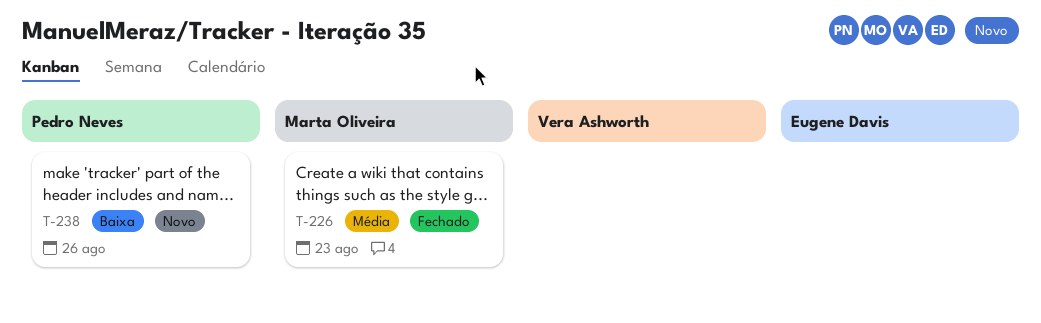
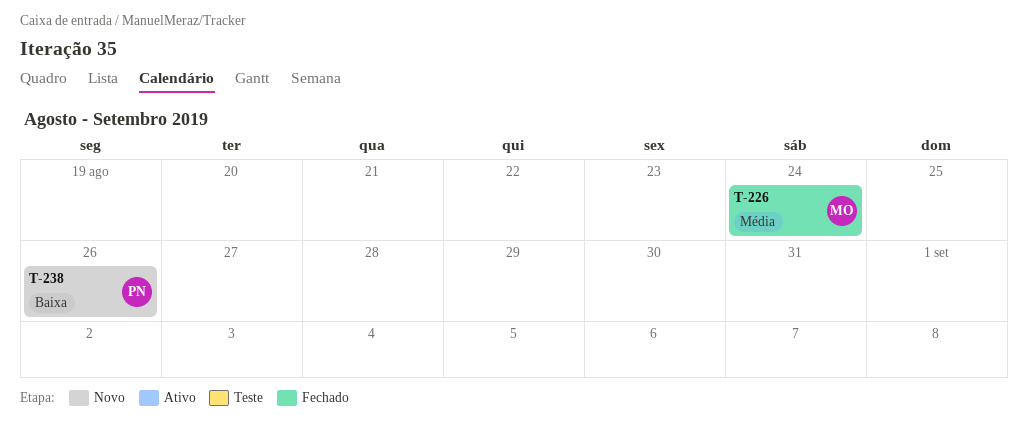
T-226, due: Aug 23 -> Aug 24

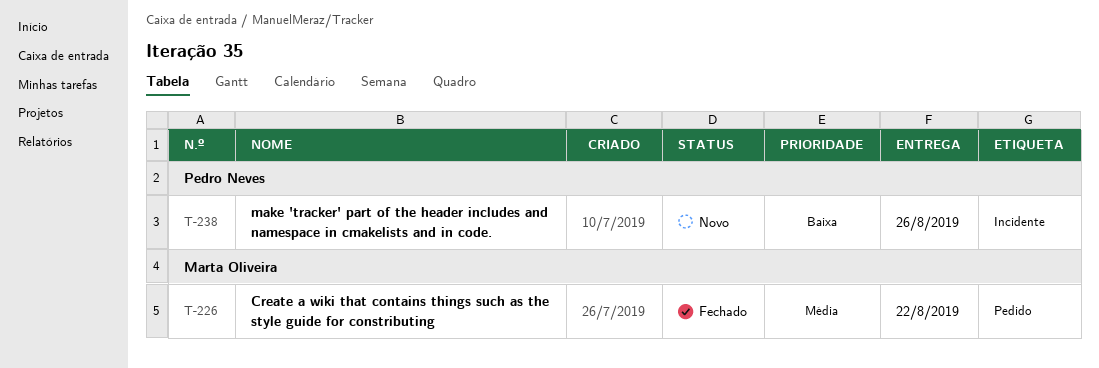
T-226, due: Aug 24 -> Aug 22

